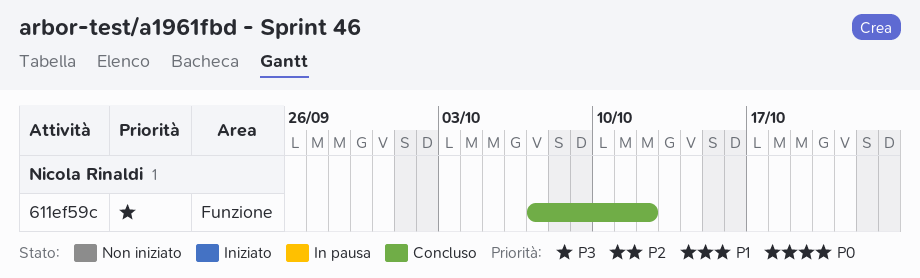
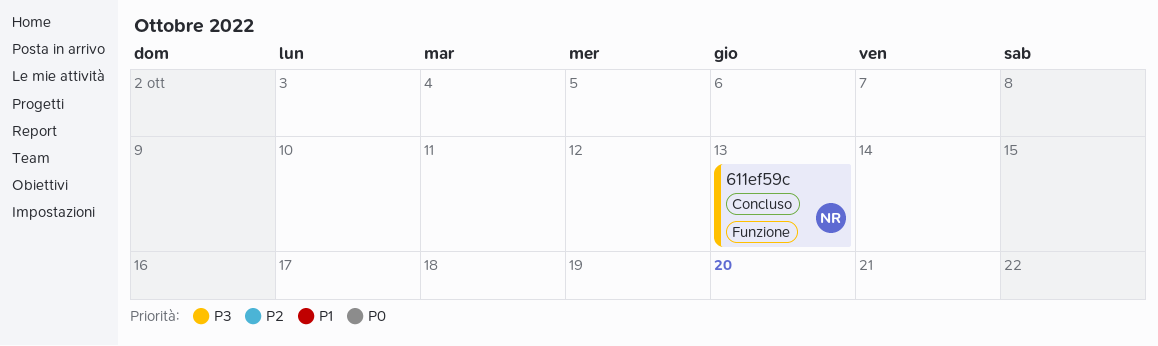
611ef59c, due: Oct 12 -> Oct 13

